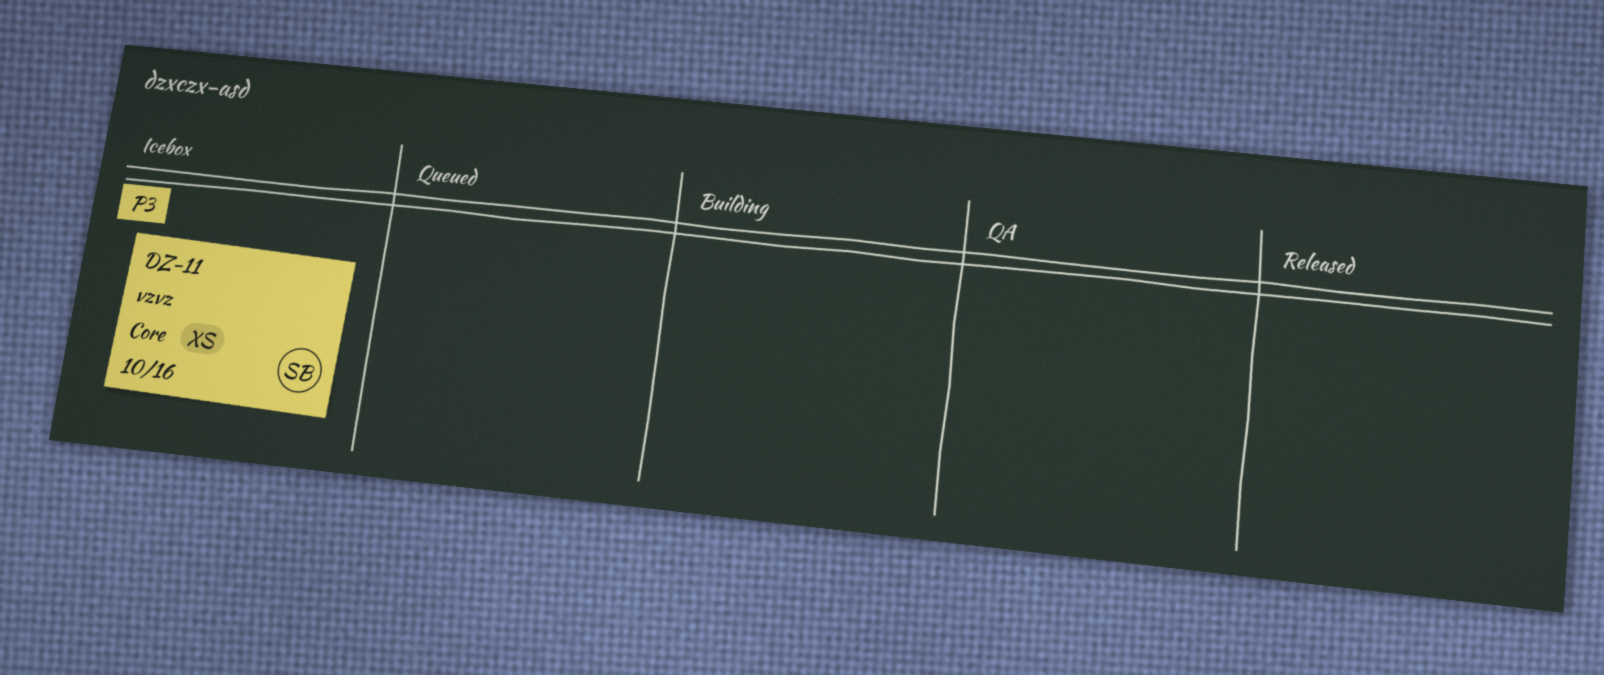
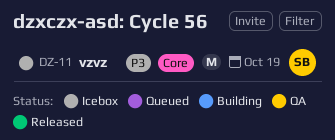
DZ-11, estimate: XS -> M
DZ-11, due: Oct 16 -> Oct 19

